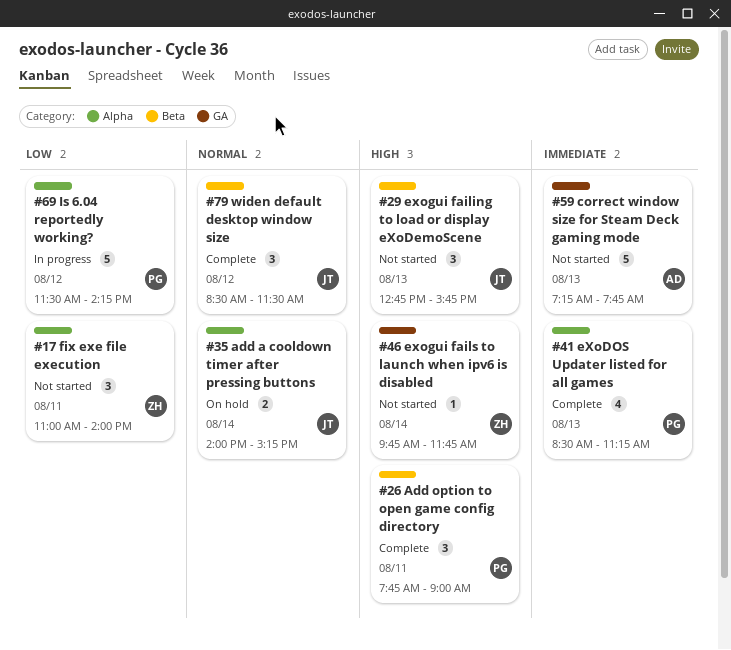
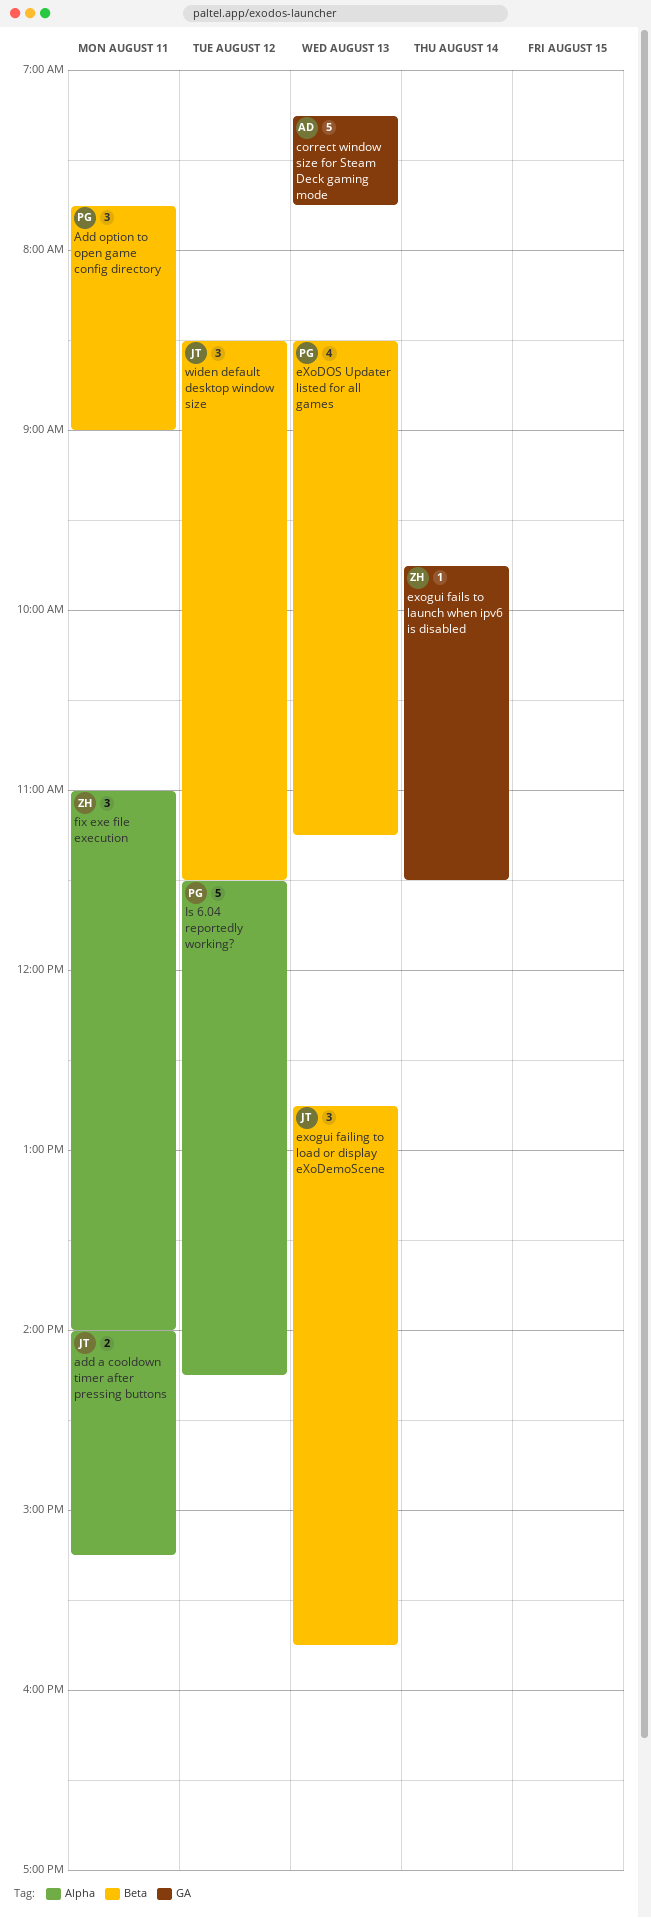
add a cooldown timer after pressing buttons, day: Aug 14 -> Aug 11
eXoDOS Updater listed for all games, label: Alpha -> Beta
exogui fails to launch when ipv6 is disabled, ends: 11:45 -> 11:30

